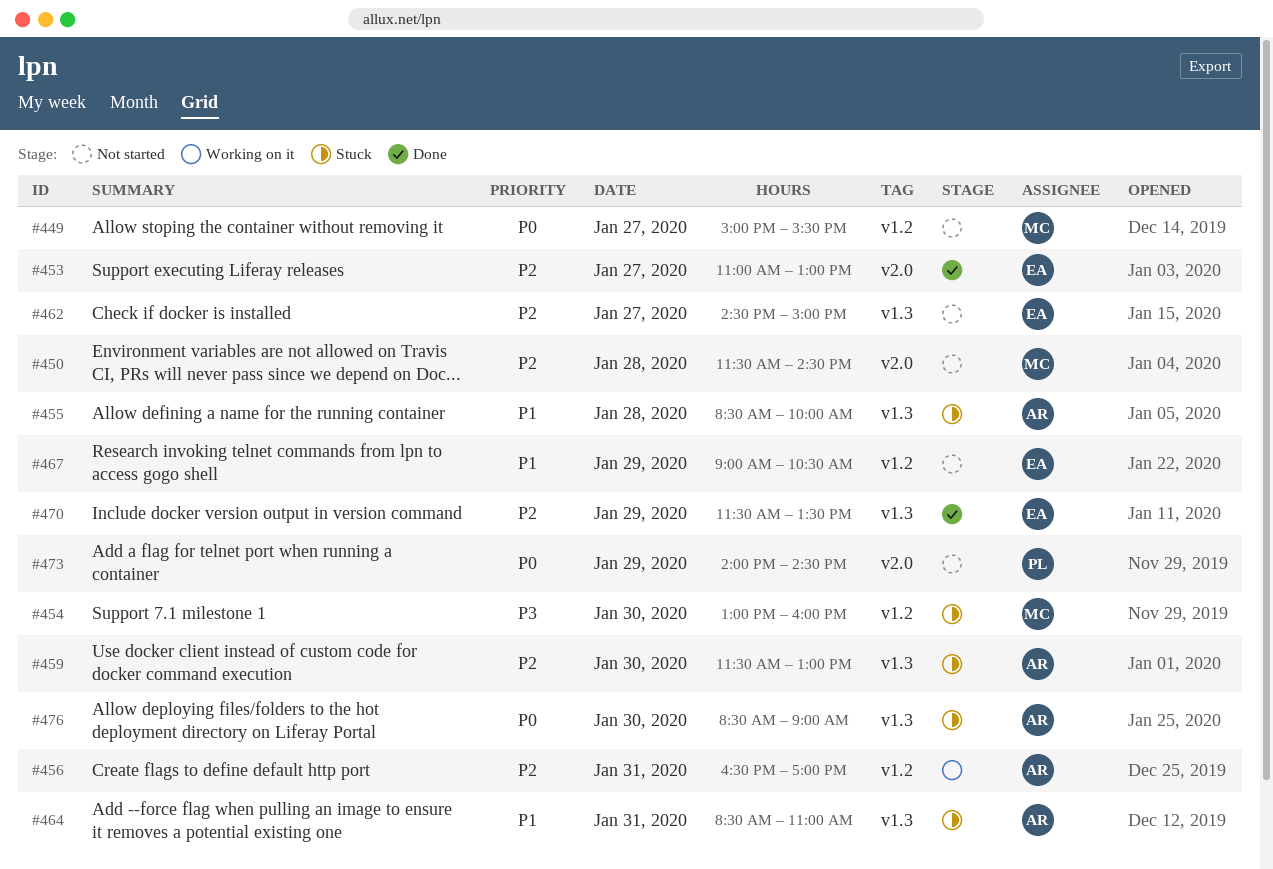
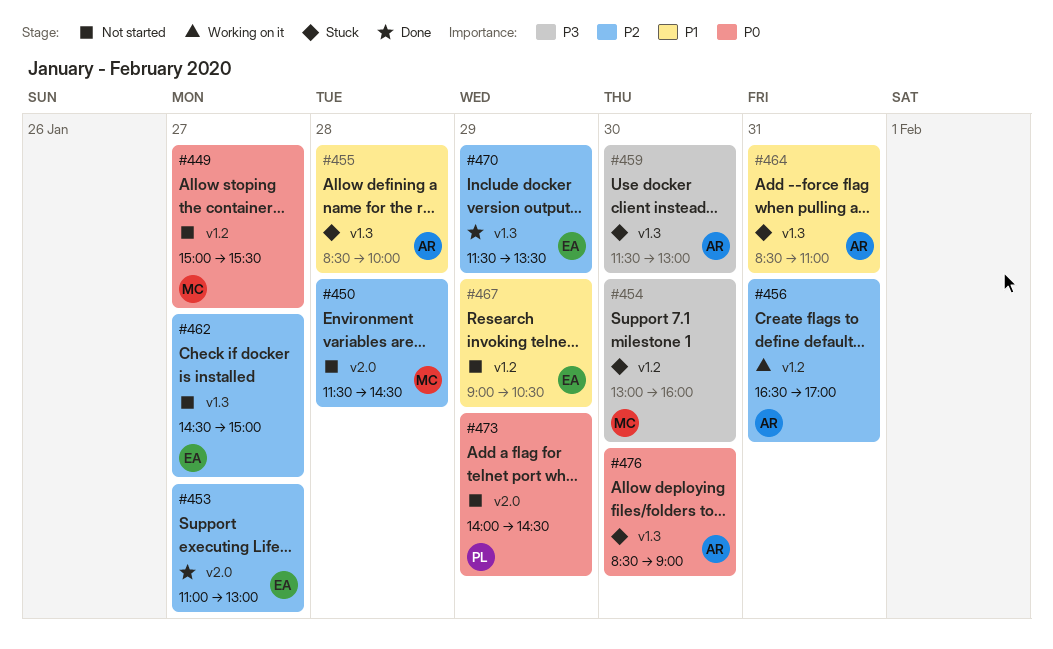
#459, priority: P2 -> P3

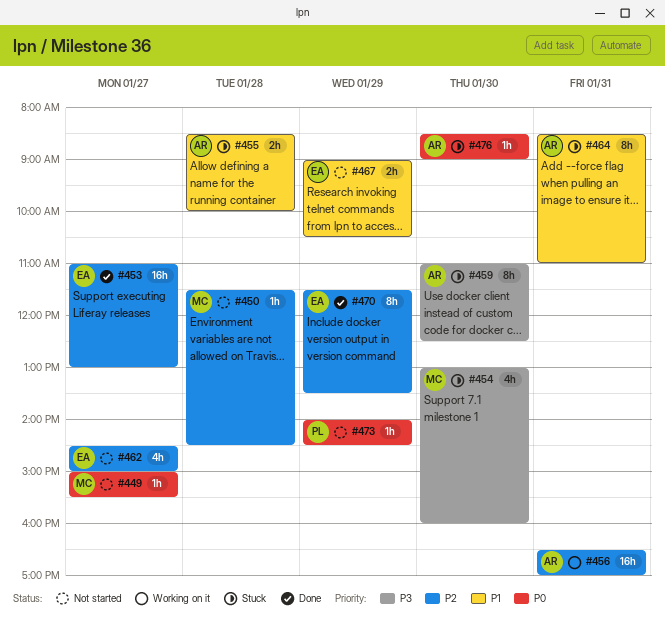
#459, begins: 11:30 -> 11:00
#459, ends: 13:00 -> 12:30

